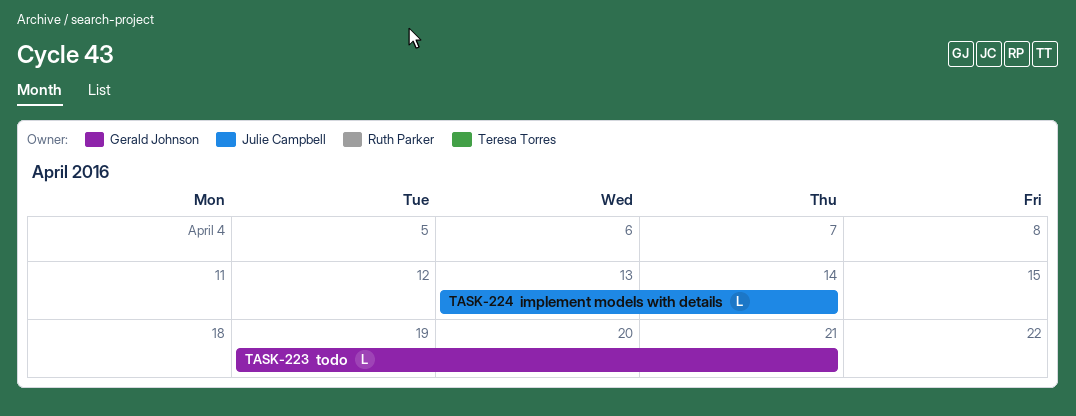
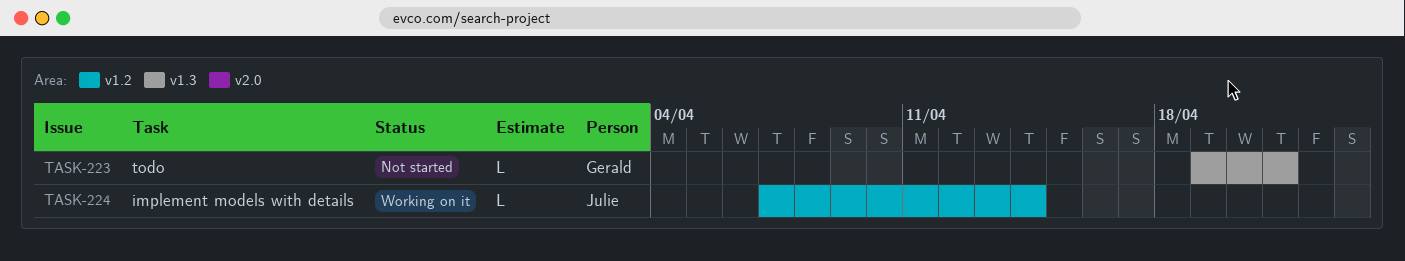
TASK-224, start: Apr 13 -> Apr 7

